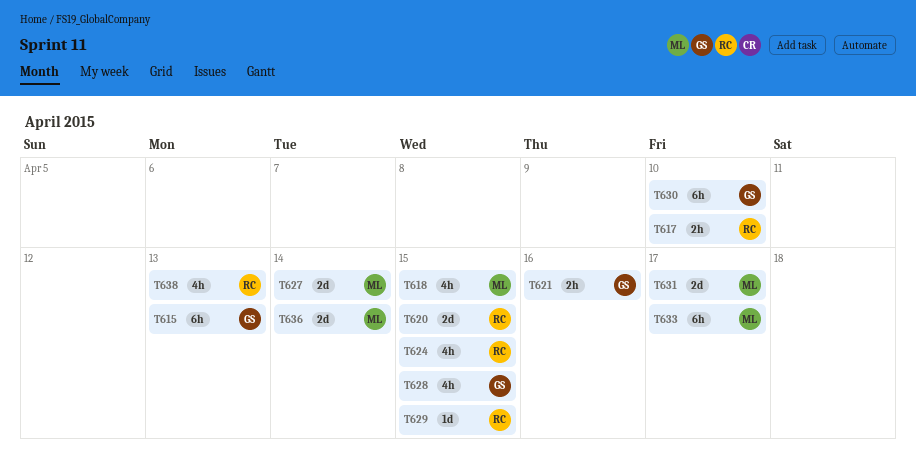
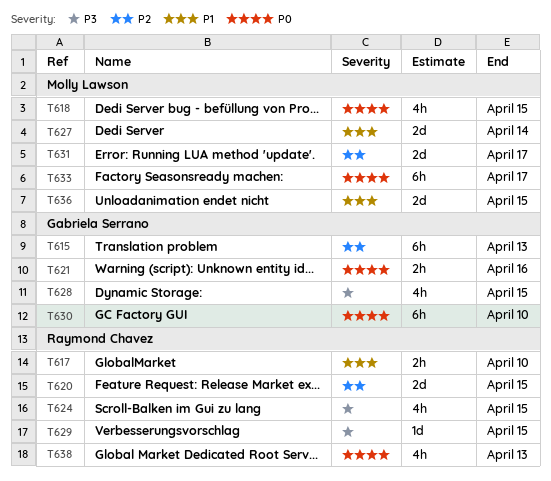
T636, due: Apr 14 -> Apr 15

